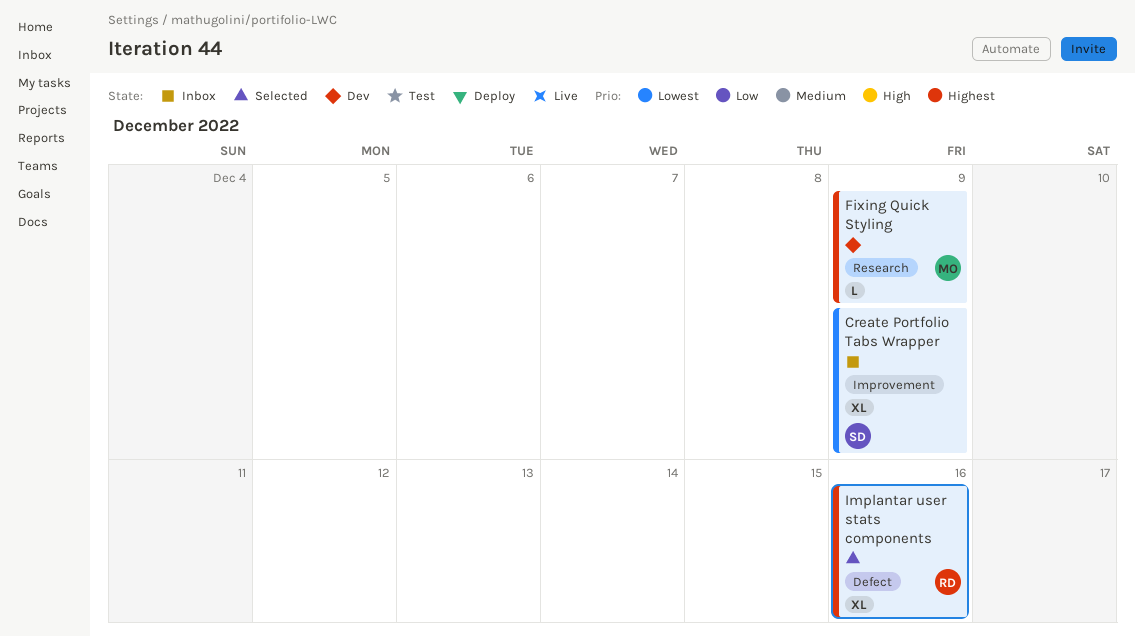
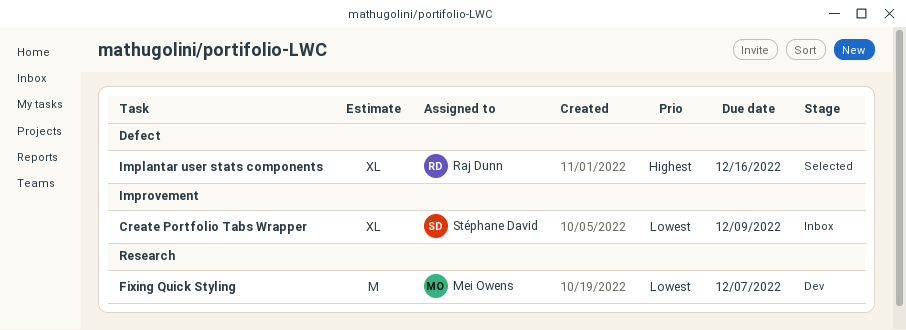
Fixing Quick Styling, priority: Highest -> Lowest
Fixing Quick Styling, estimate: L -> M
Fixing Quick Styling, due: Dec 9 -> Dec 7

